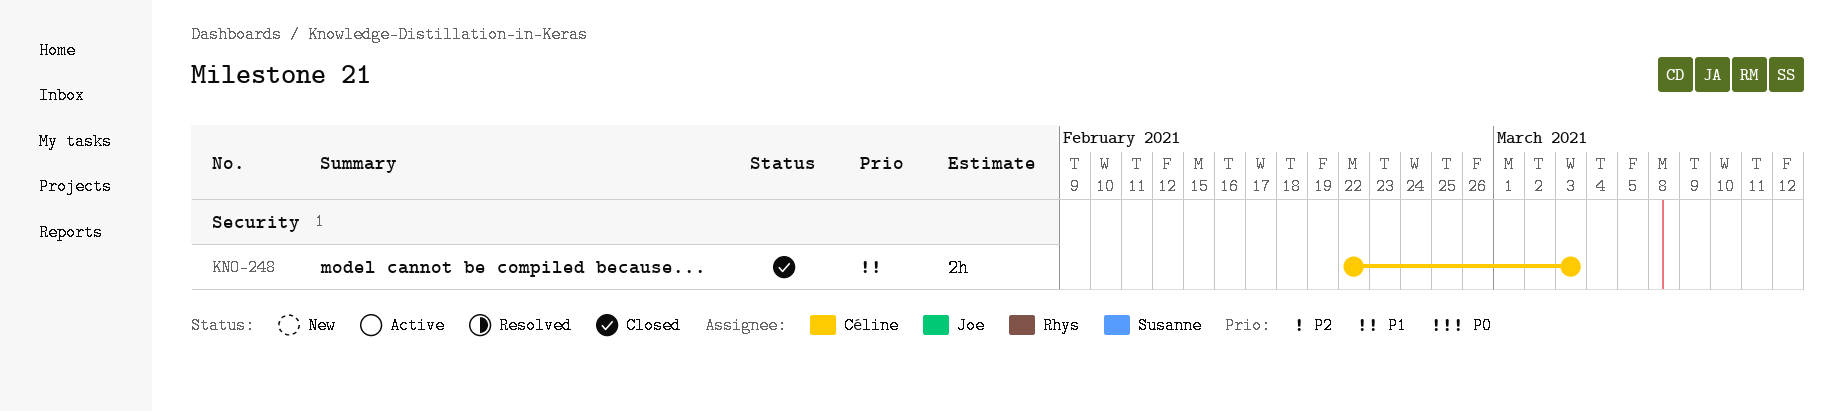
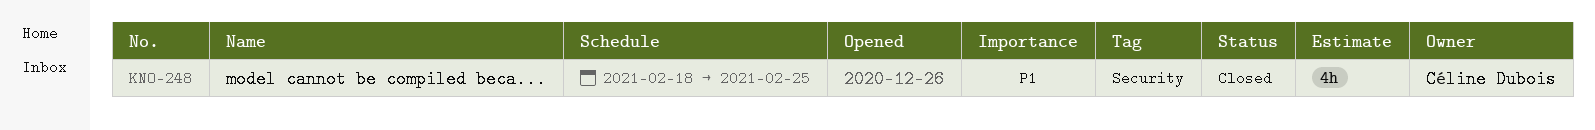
KNO-248, estimate: 2h -> 4h
KNO-248, start: Feb 22 -> Feb 18
KNO-248, due: Mar 3 -> Feb 25

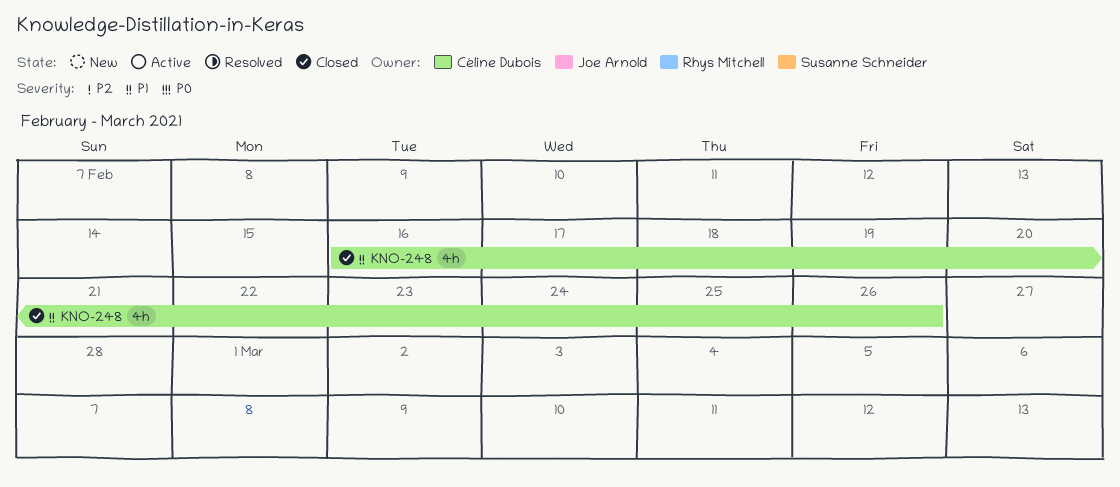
KNO-248, start: Feb 18 -> Feb 16
KNO-248, due: Feb 25 -> Feb 26

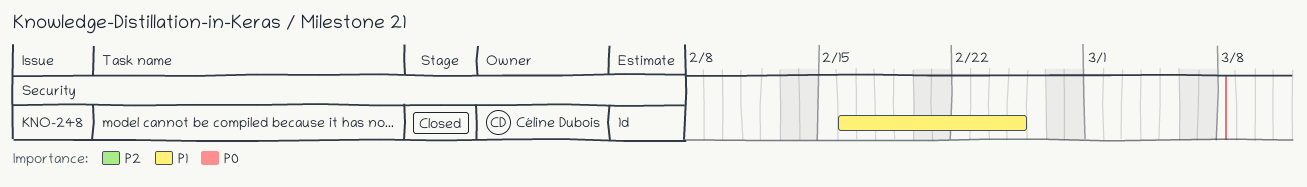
KNO-248, estimate: 4h -> 1d
KNO-248, due: Feb 26 -> Feb 25

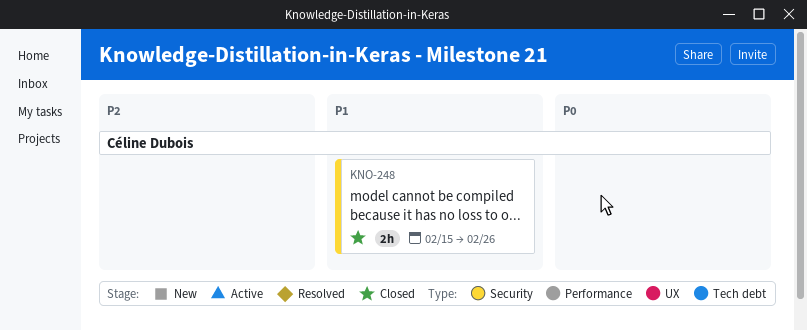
KNO-248, estimate: 1d -> 2h
KNO-248, start: Feb 16 -> Feb 15
KNO-248, due: Feb 25 -> Feb 26

